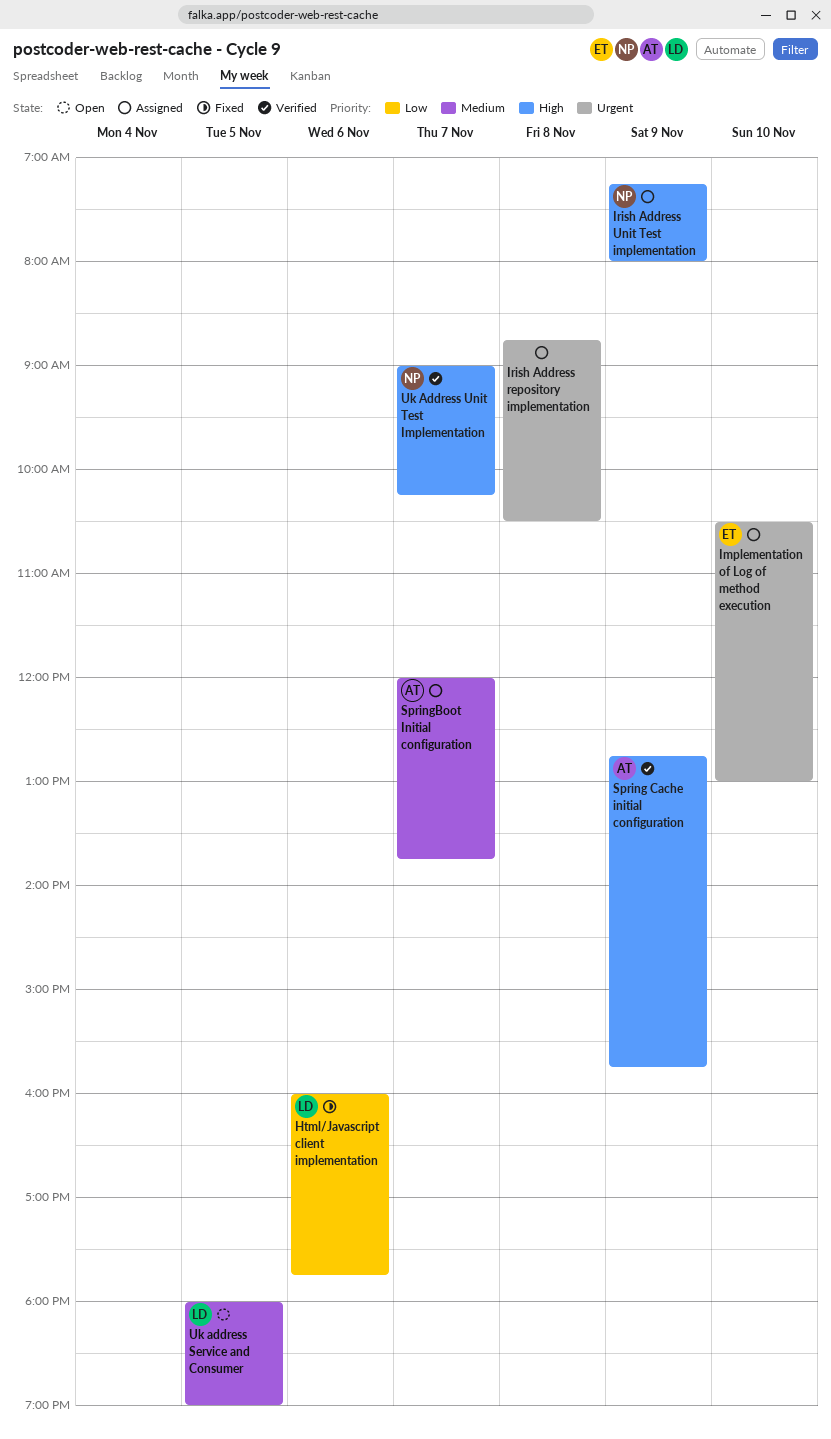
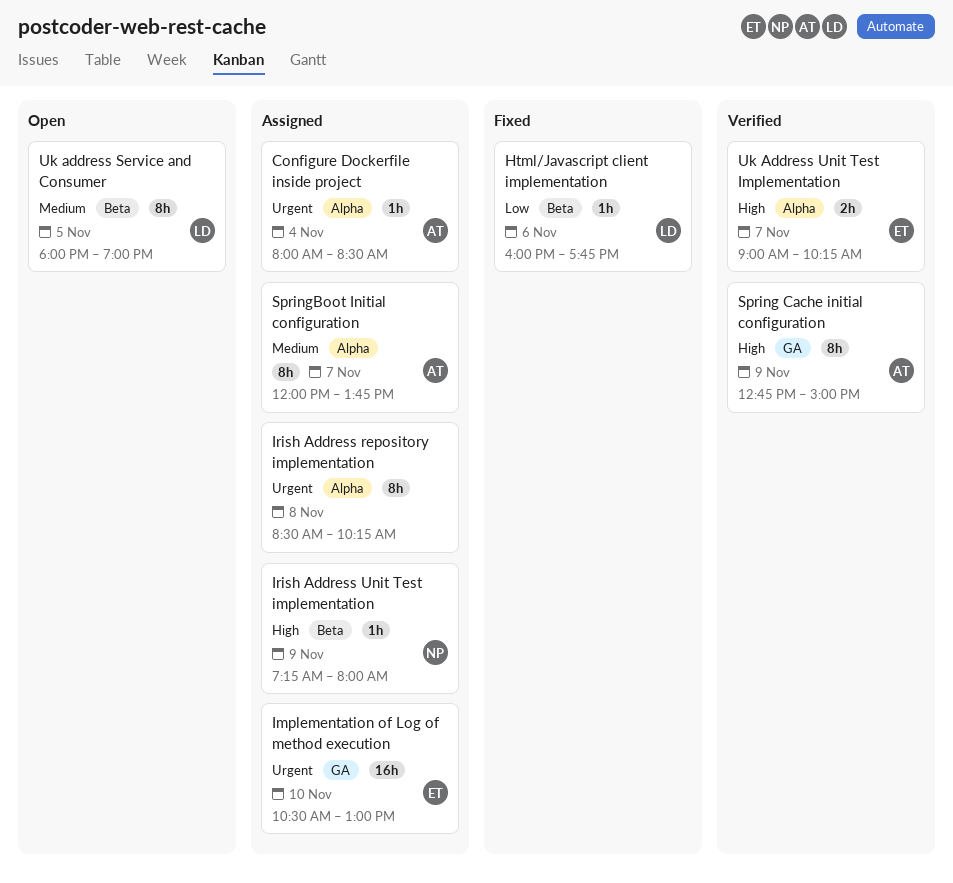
Configure Dockerfile inside project: none -> present
Irish Address repository implementation, begins: 08:45 -> 08:30
Irish Address repository implementation, ends: 10:30 -> 10:15
Spring Cache initial configuration, ends: 15:45 -> 15:00
Uk Address Unit Test Implementation, owner: NP -> ET

